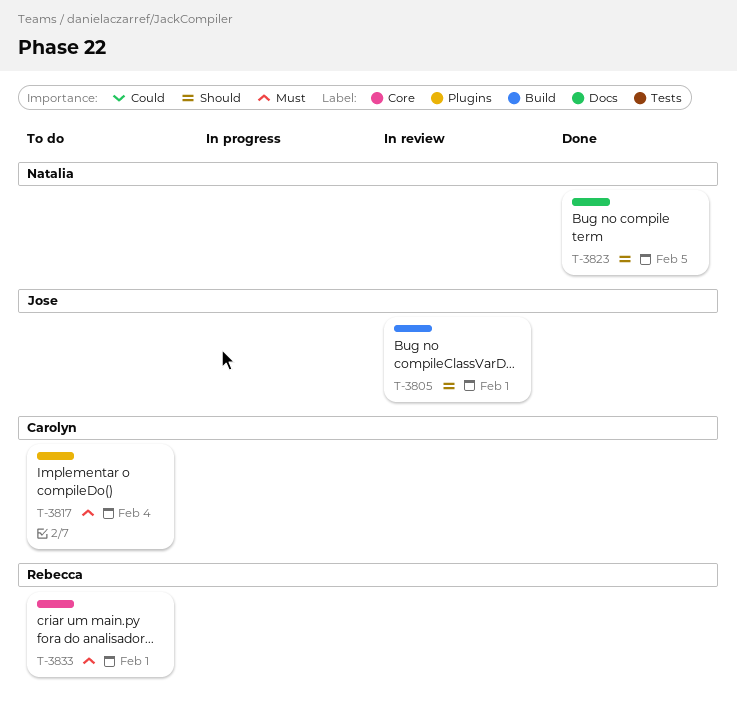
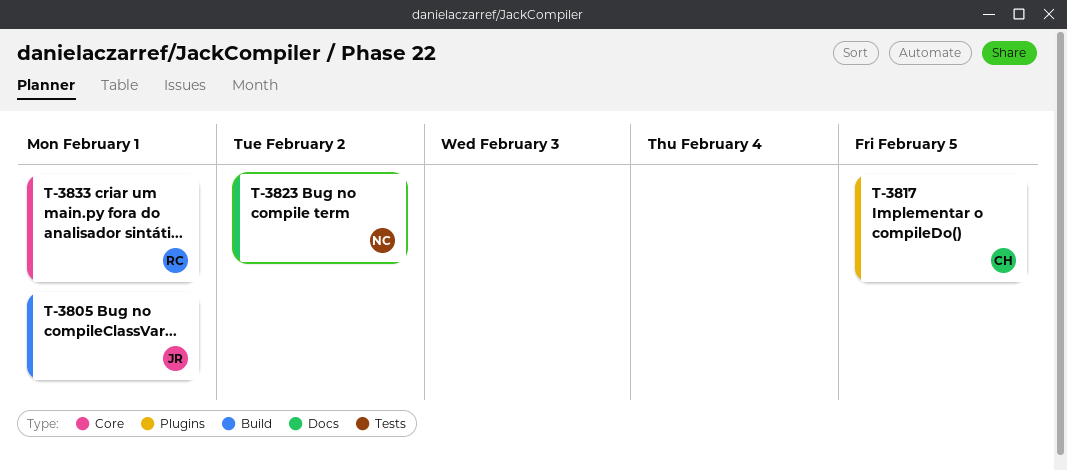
T-3817, due: Feb 4 -> Feb 5
T-3823, due: Feb 5 -> Feb 2

